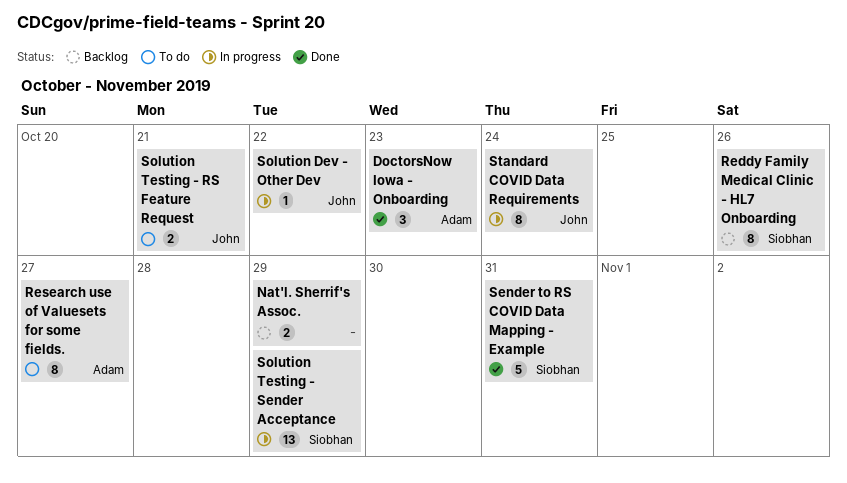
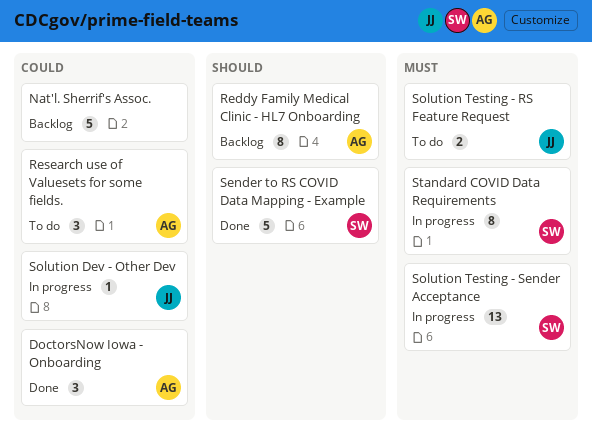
Nat'l. Sherrif's Assoc., estimate: 2 -> 5
Reddy Family Medical Clinic - HL7 Onboarding, owner: Siobhan -> Adam
Research use of Valuesets for some fields., estimate: 8 -> 3
Standard COVID Data Requirements, owner: John -> Siobhan

